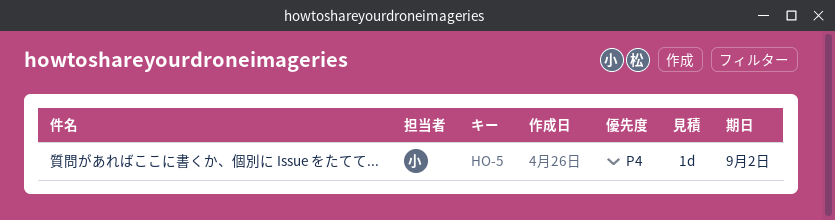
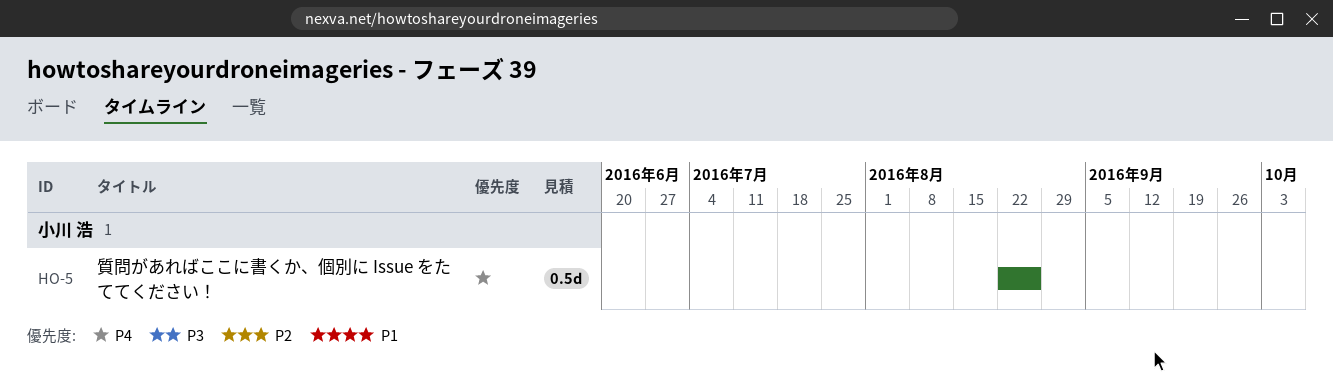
HO-5, estimate: 1d -> 0.5d
HO-5, due: Sep 2 -> Aug 26

